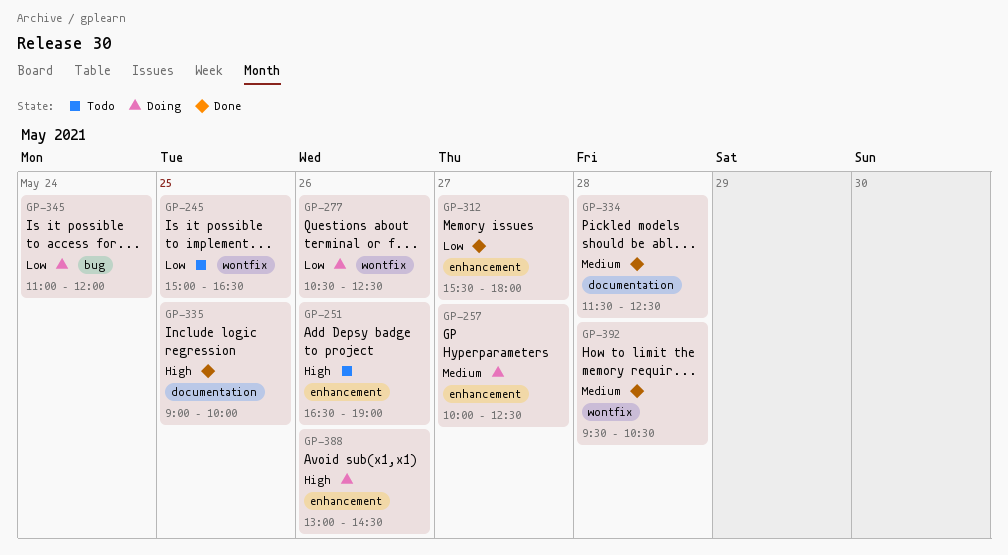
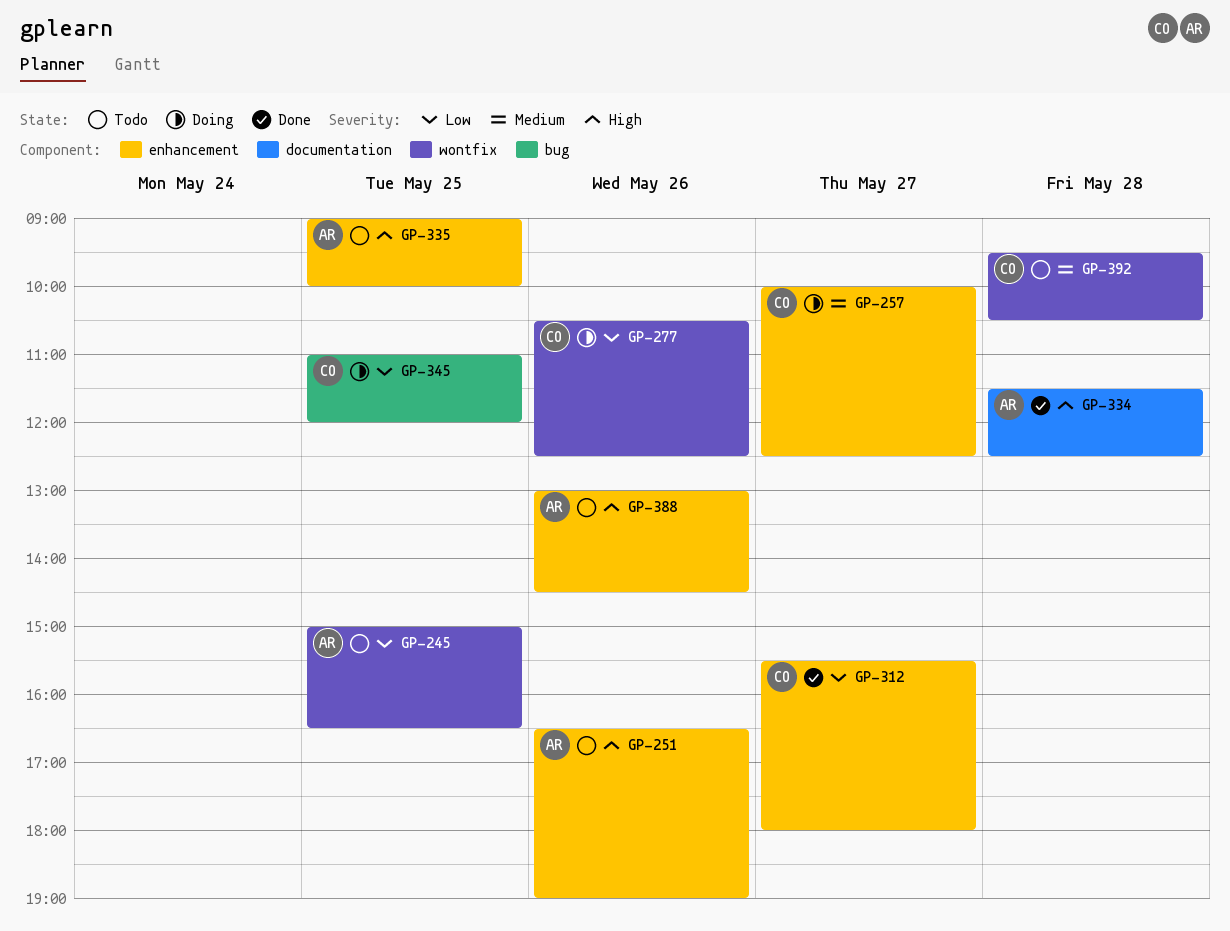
GP-334, priority: Medium -> High
GP-335, status: Done -> Todo
GP-335, label: documentation -> enhancement
GP-345, day: May 24 -> May 25
GP-388, status: Doing -> Todo
GP-392, status: Done -> Todo

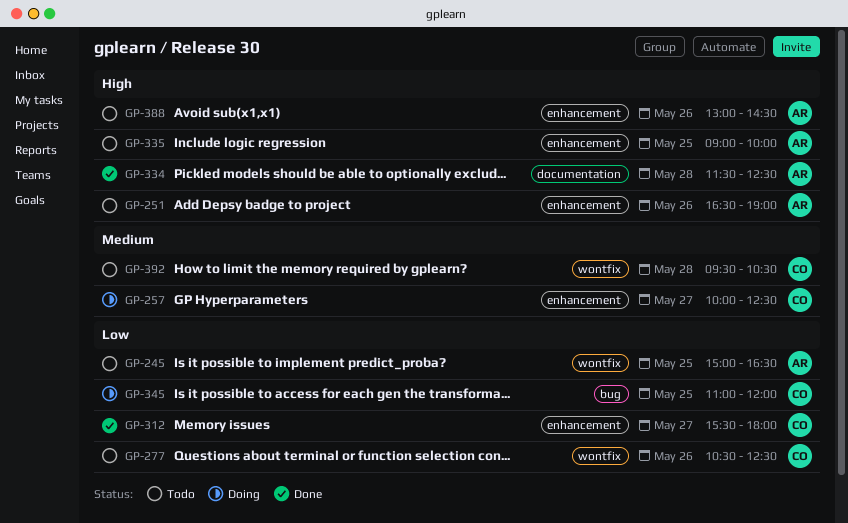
GP-277, status: Doing -> Todo

